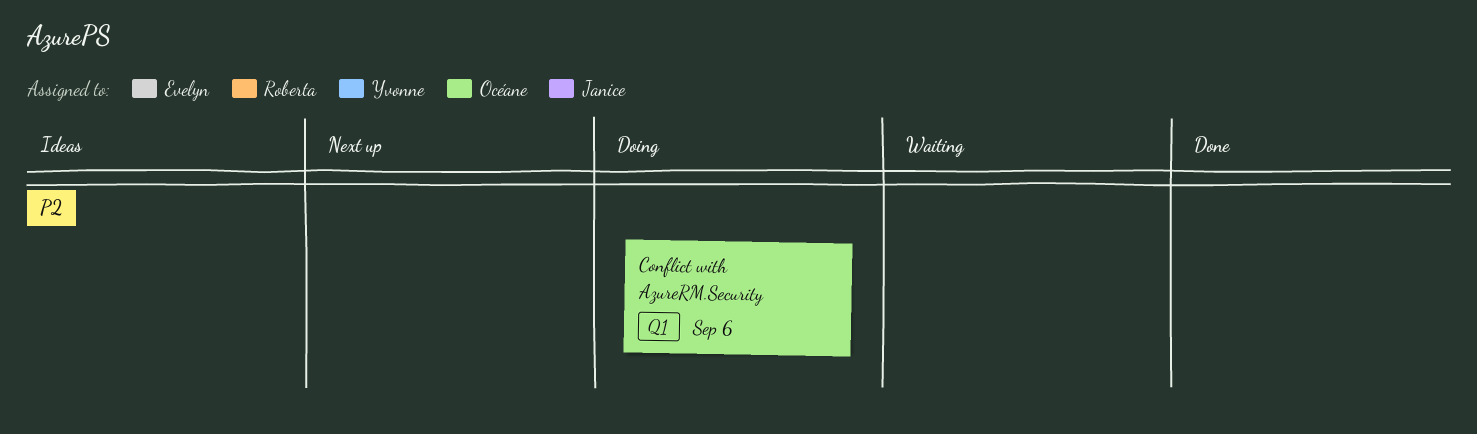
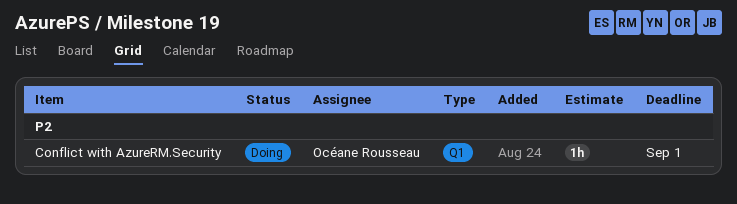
Conflict with AzureRM.Security, due: Sep 6 -> Sep 1

